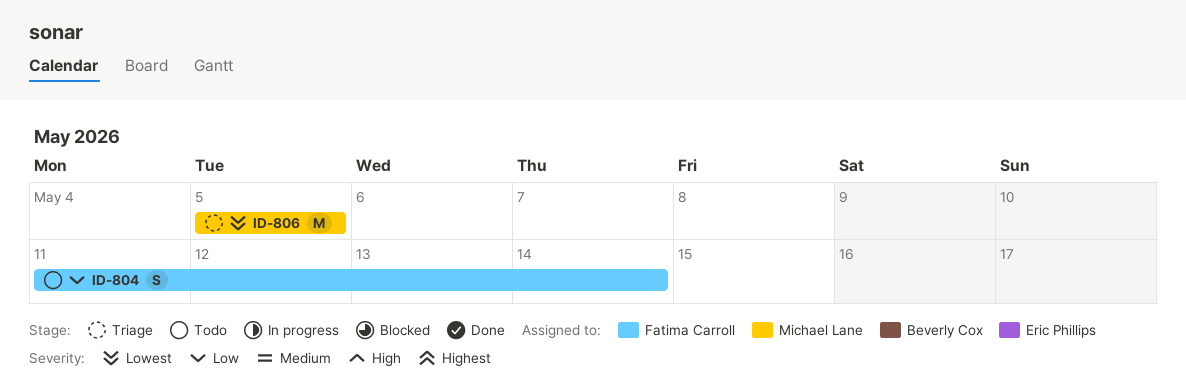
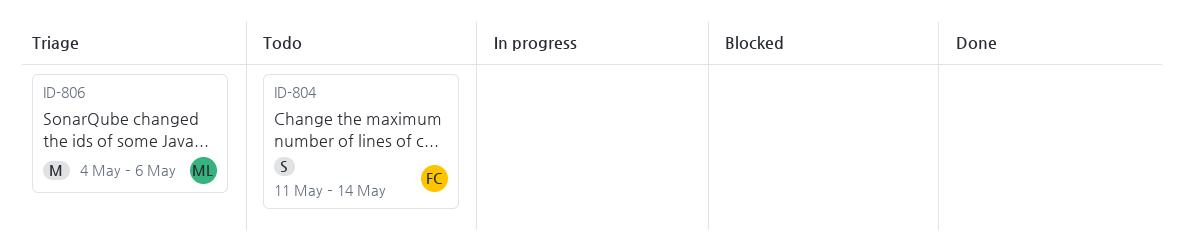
ID-806, start: May 5 -> May 4
ID-806, due: May 5 -> May 6

